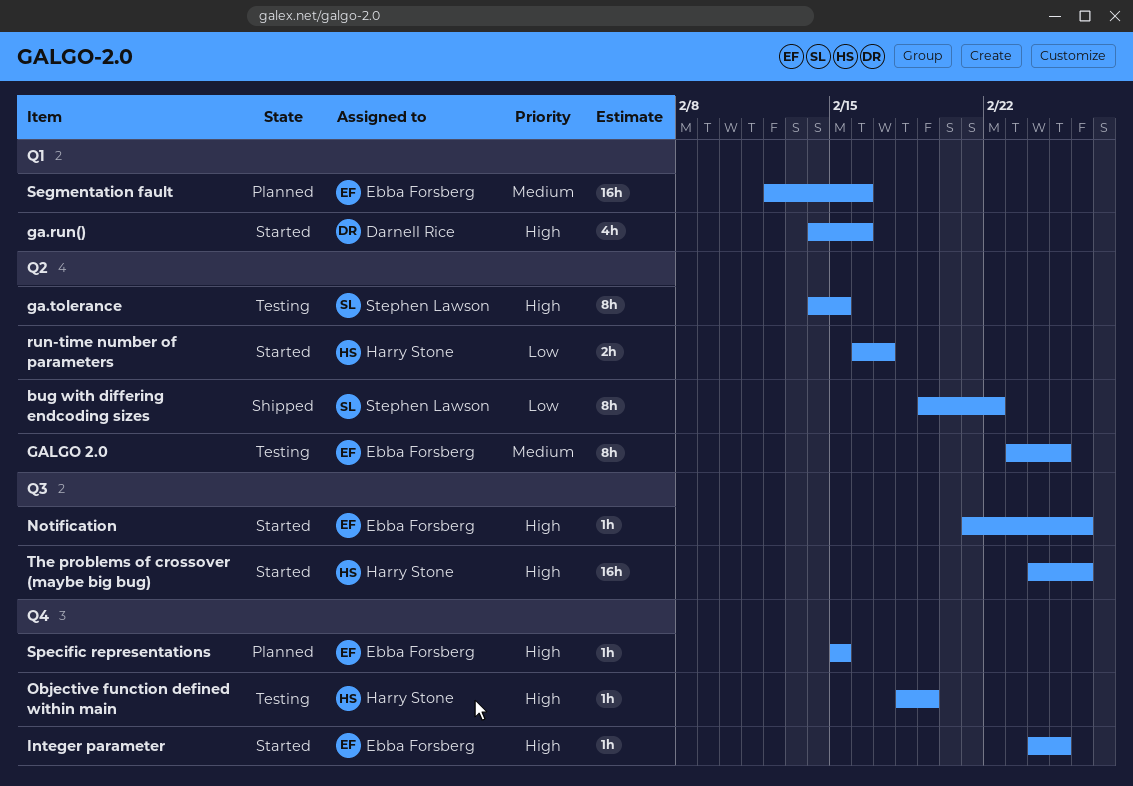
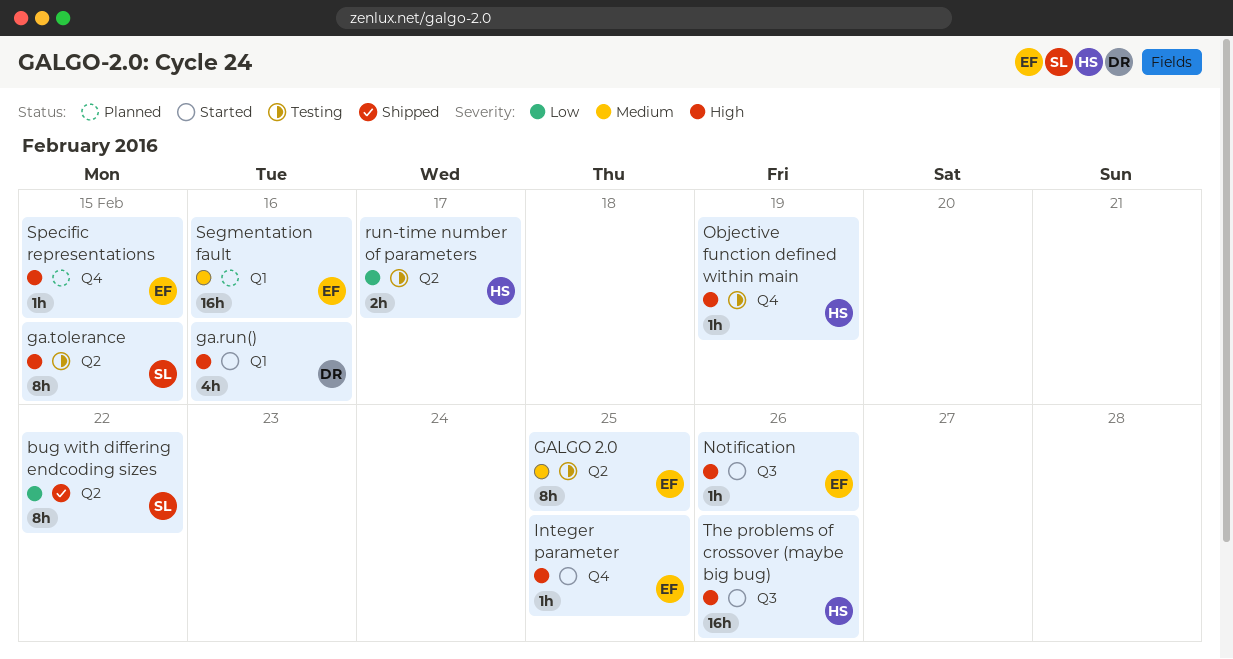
run-time number of parameters, status: Started -> Testing

